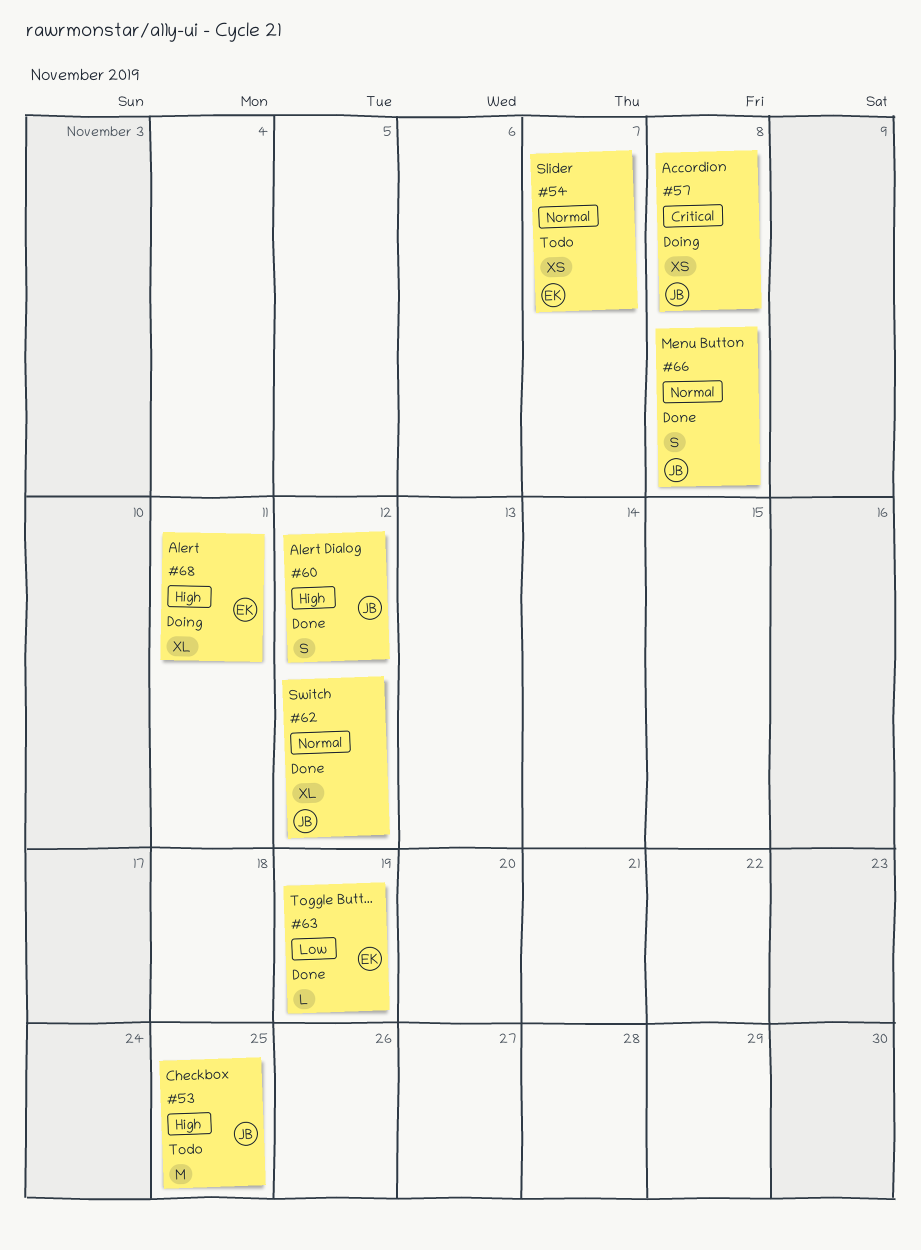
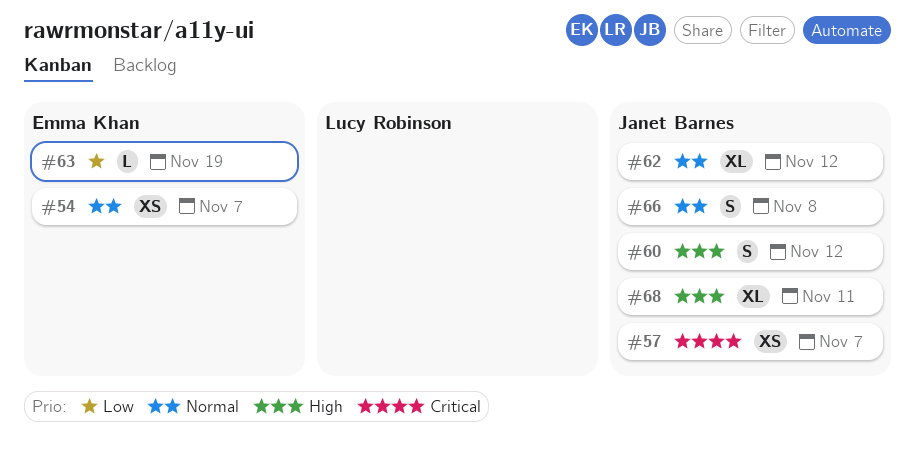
#53: present -> none
#57, due: Nov 8 -> Nov 7
#68, owner: Emma Khan -> Janet Barnes

